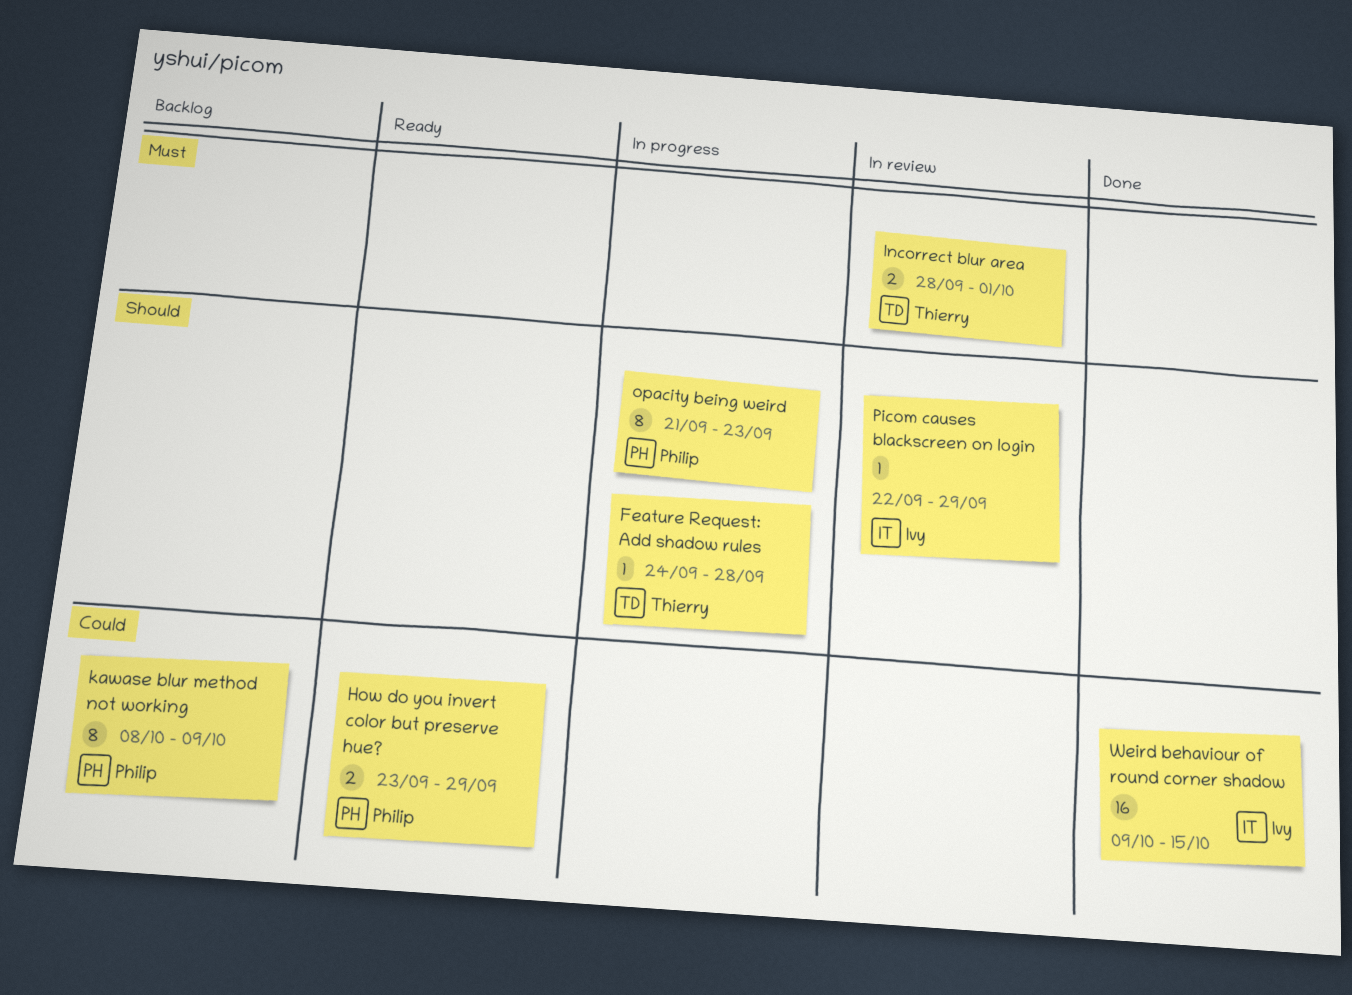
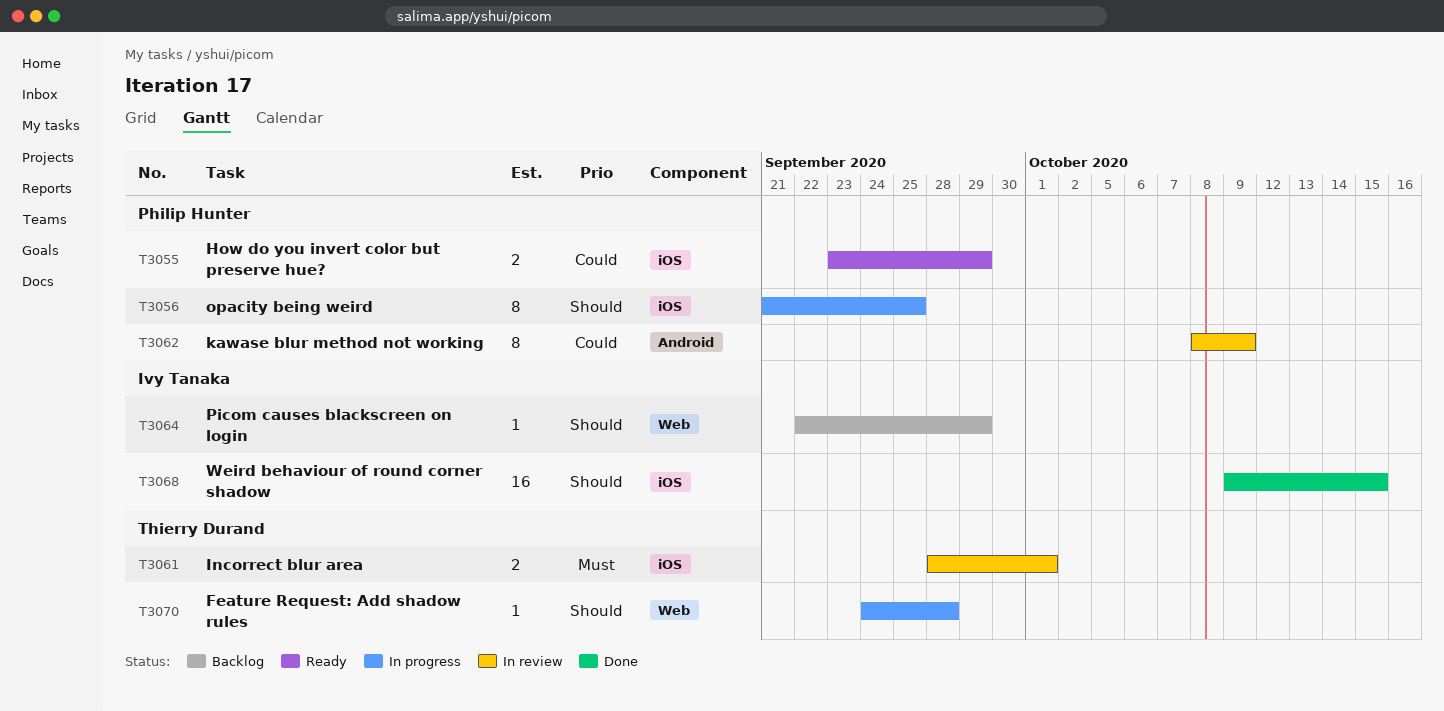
kawase blur method not working, status: Backlog -> In review
opacity being weird, due: Sep 23 -> Sep 25
Picom causes blackscreen on login, status: In review -> Backlog
Weird behaviour of round corner shadow, priority: Could -> Should

